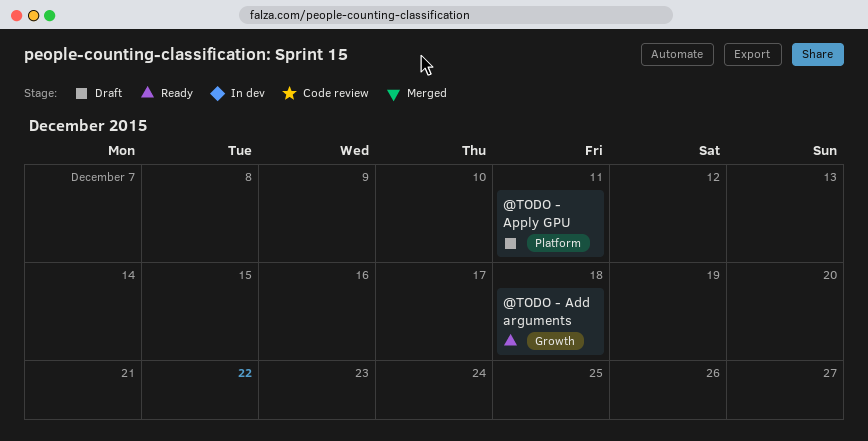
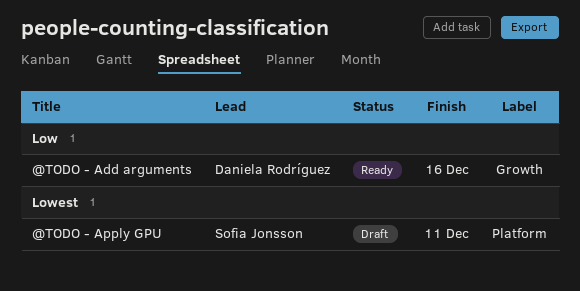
@TODO - Add arguments, due: Dec 18 -> Dec 16

